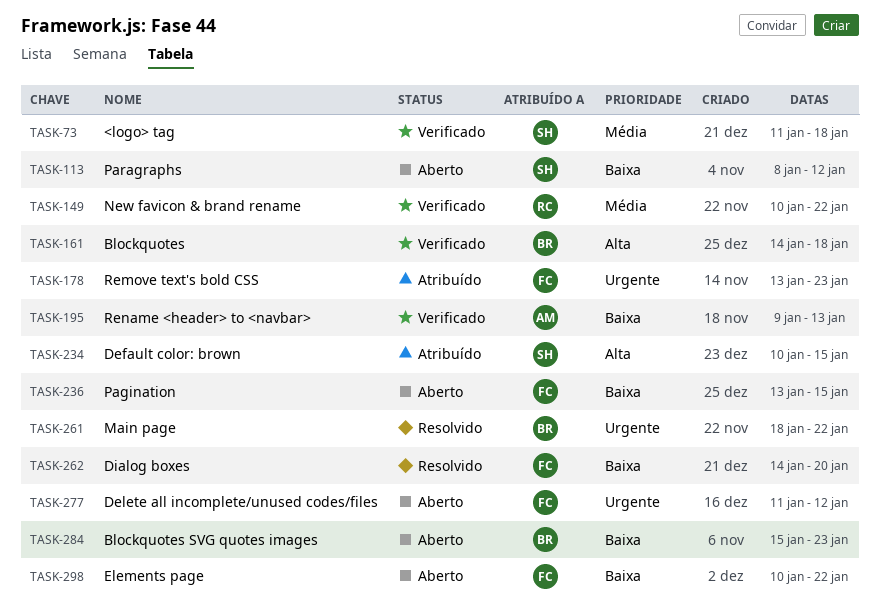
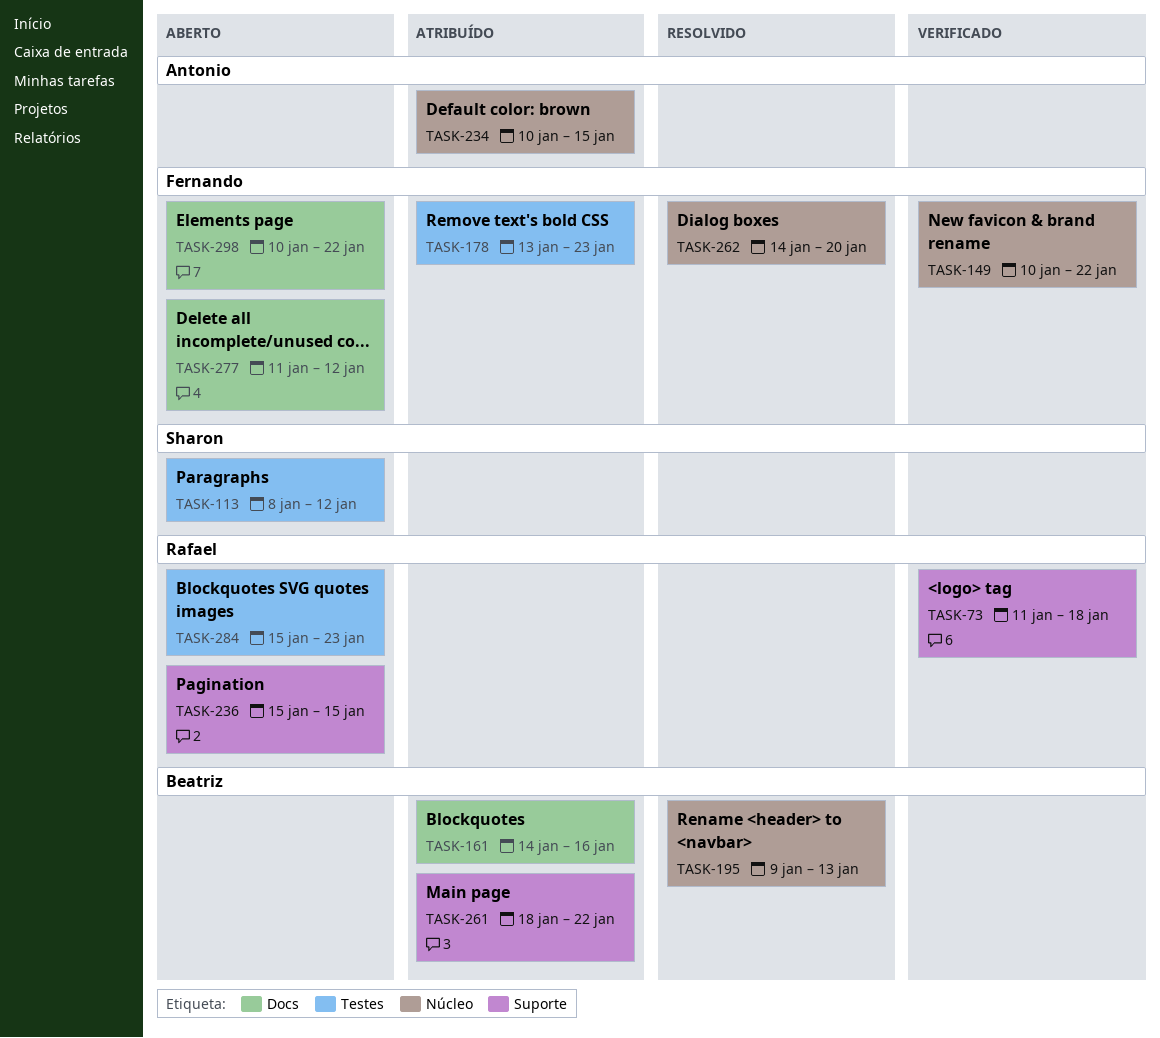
TASK-73, owner: Sharon -> Rafael
TASK-149, owner: Rafael -> Fernando
TASK-161, status: Verificado -> Atribuído
TASK-161, due: Jan 18 -> Jan 16
TASK-195, status: Verificado -> Resolvido
TASK-195, owner: Antonio -> Beatriz
TASK-234, owner: Sharon -> Antonio
TASK-236, owner: Fernando -> Rafael
TASK-236, start: Jan 13 -> Jan 15
TASK-261, status: Resolvido -> Atribuído
TASK-284, owner: Beatriz -> Rafael

